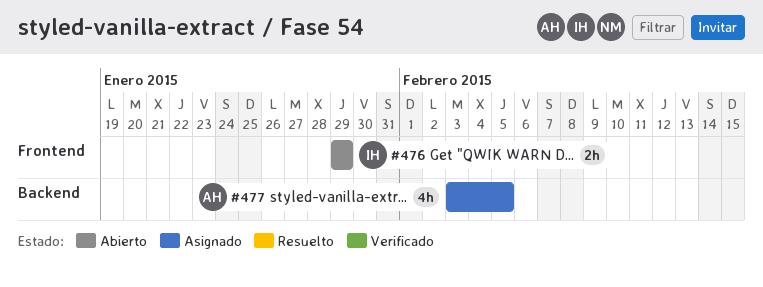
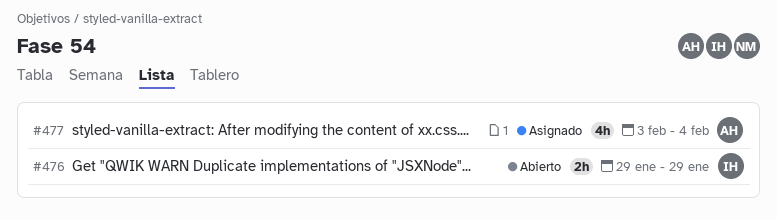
#477, due: Feb 5 -> Feb 4

